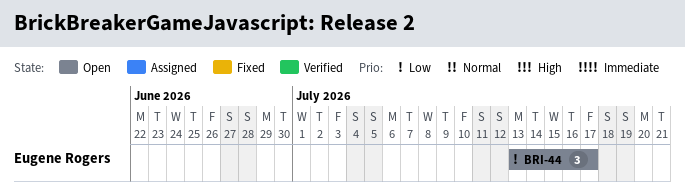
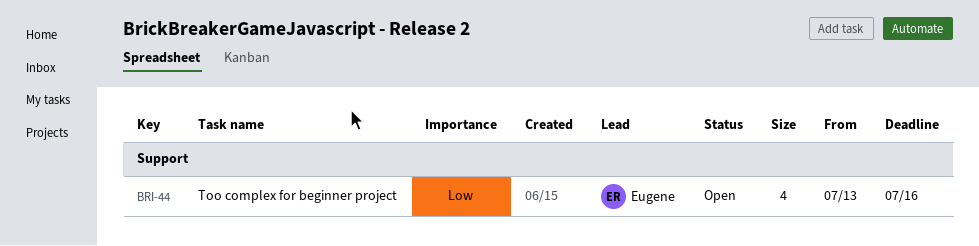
BRI-44, estimate: 3 -> 4
BRI-44, due: Jul 17 -> Jul 16

